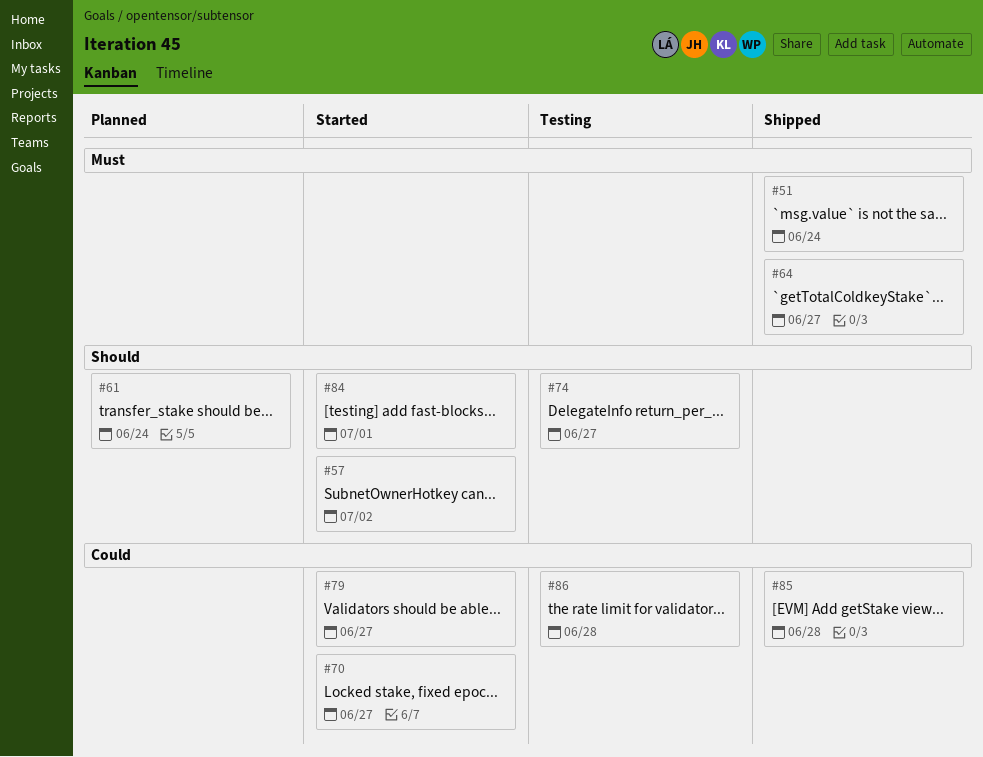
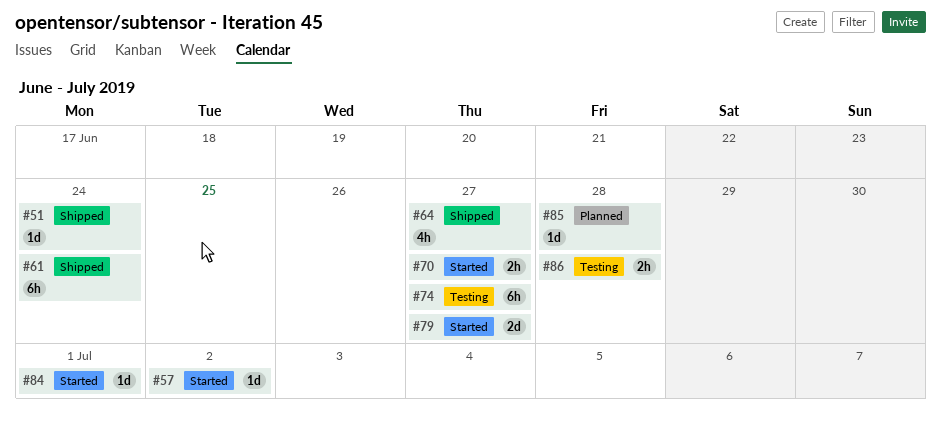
#61, status: Planned -> Shipped
#85, status: Shipped -> Planned

